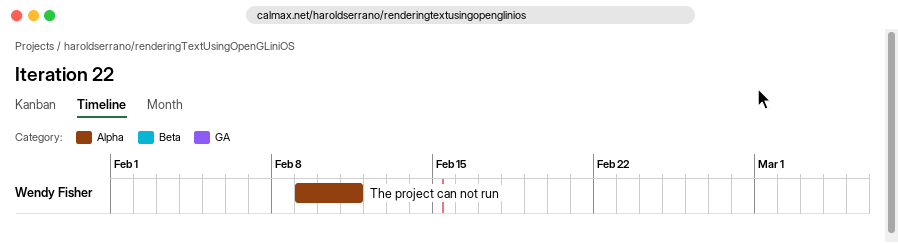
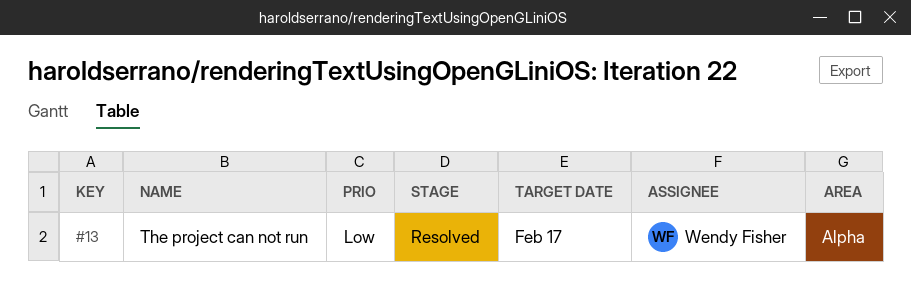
The project can not run, due: Feb 11 -> Feb 17

